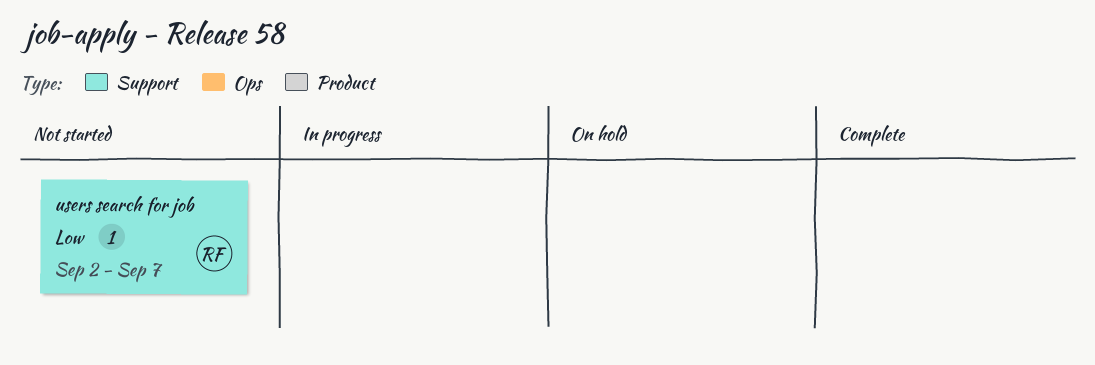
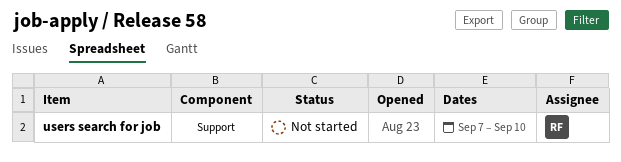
users search for job, start: Sep 2 -> Sep 7
users search for job, due: Sep 7 -> Sep 10

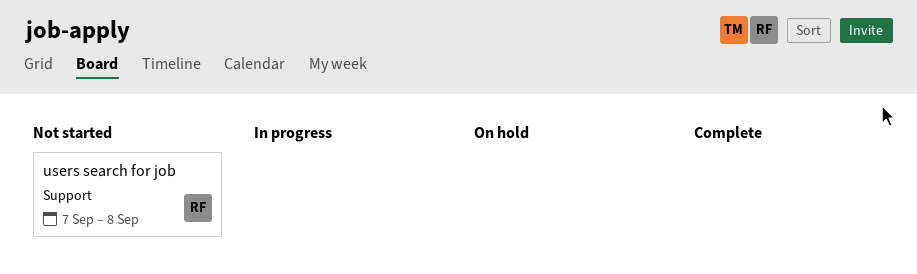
users search for job, due: Sep 10 -> Sep 8

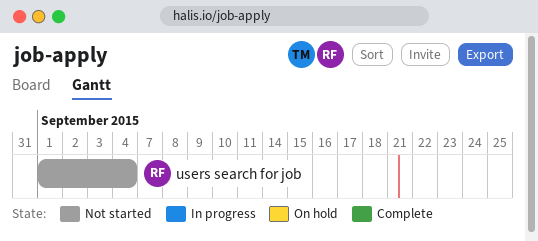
users search for job, start: Sep 7 -> Sep 1
users search for job, due: Sep 8 -> Sep 4

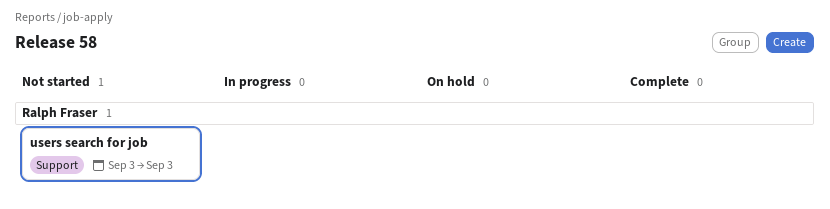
users search for job, start: Sep 1 -> Sep 3
users search for job, due: Sep 4 -> Sep 3

